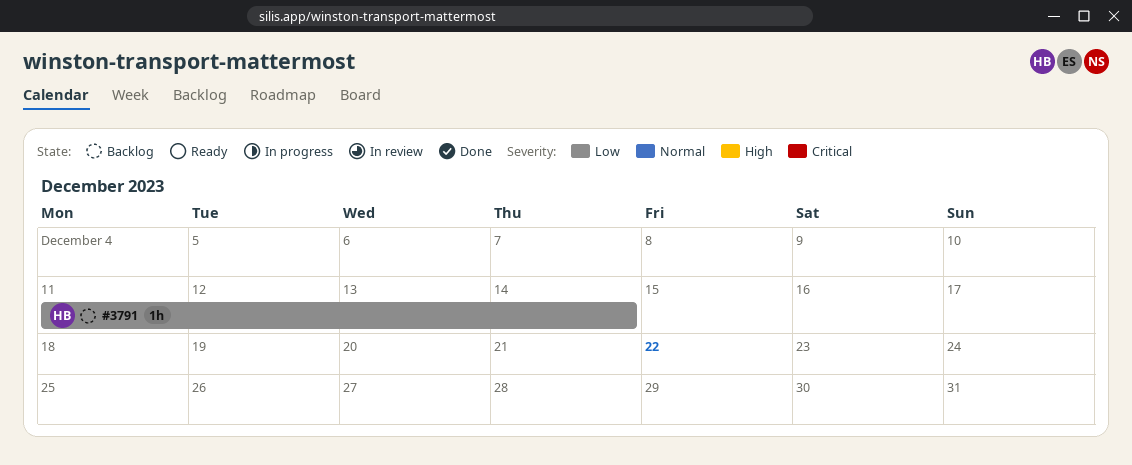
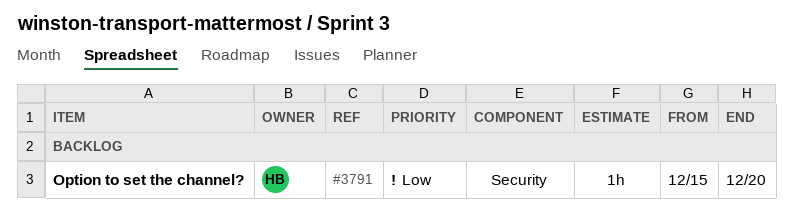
#3791, start: Dec 11 -> Dec 15
#3791, due: Dec 14 -> Dec 20

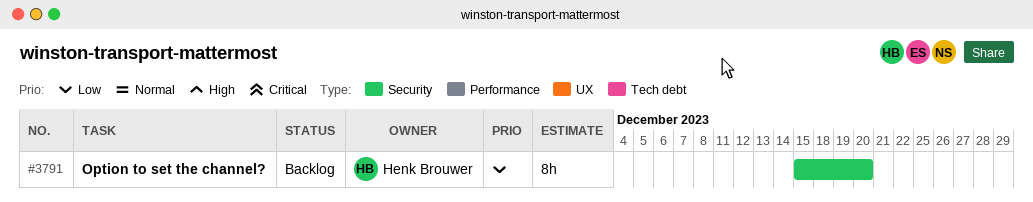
#3791, estimate: 1h -> 8h

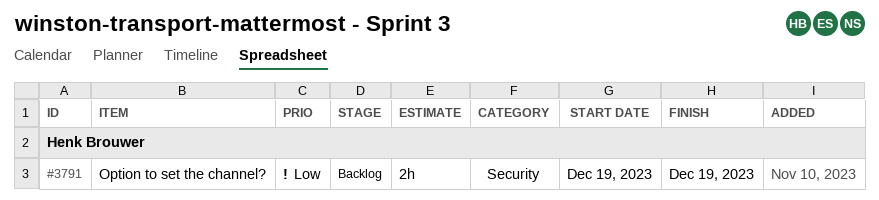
#3791, estimate: 8h -> 2h
#3791, start: Dec 15 -> Dec 19
#3791, due: Dec 20 -> Dec 19

